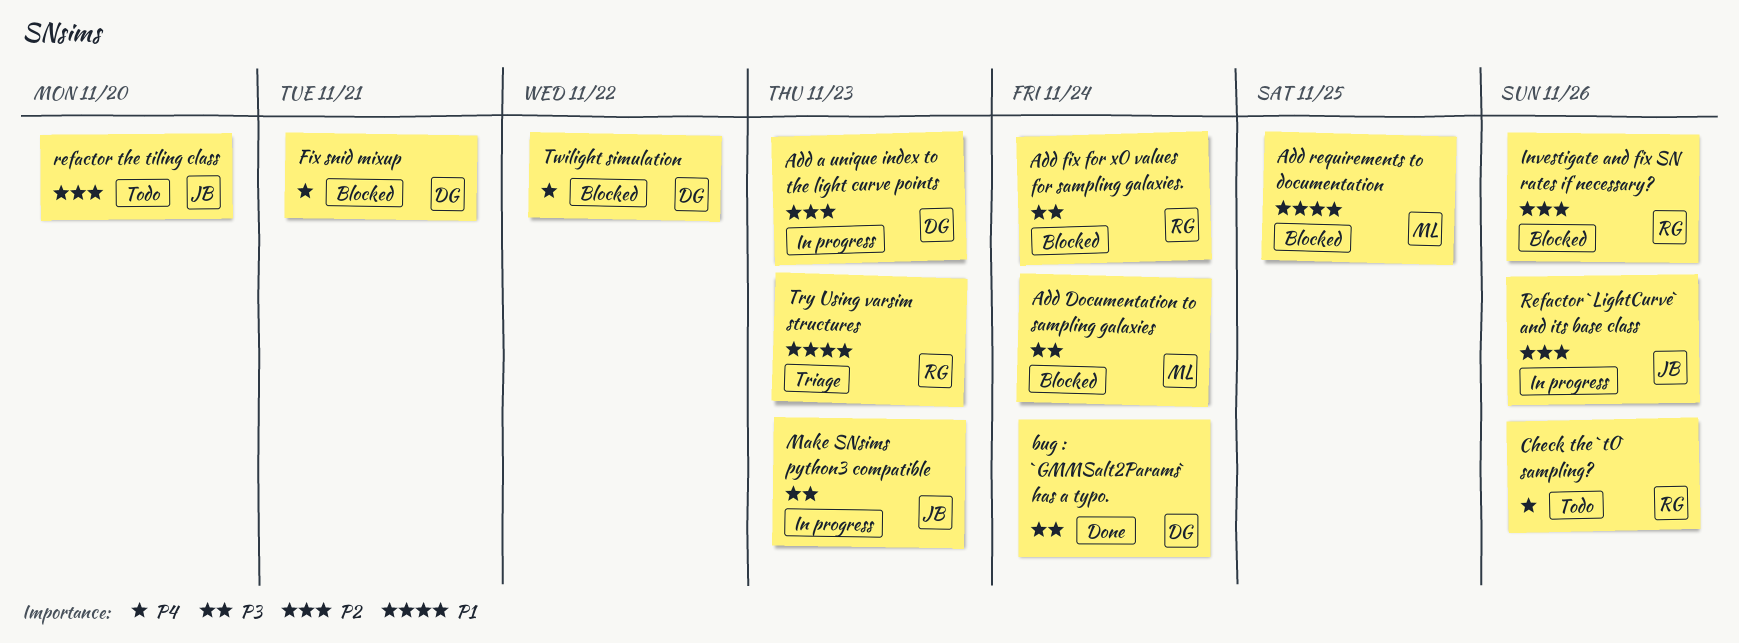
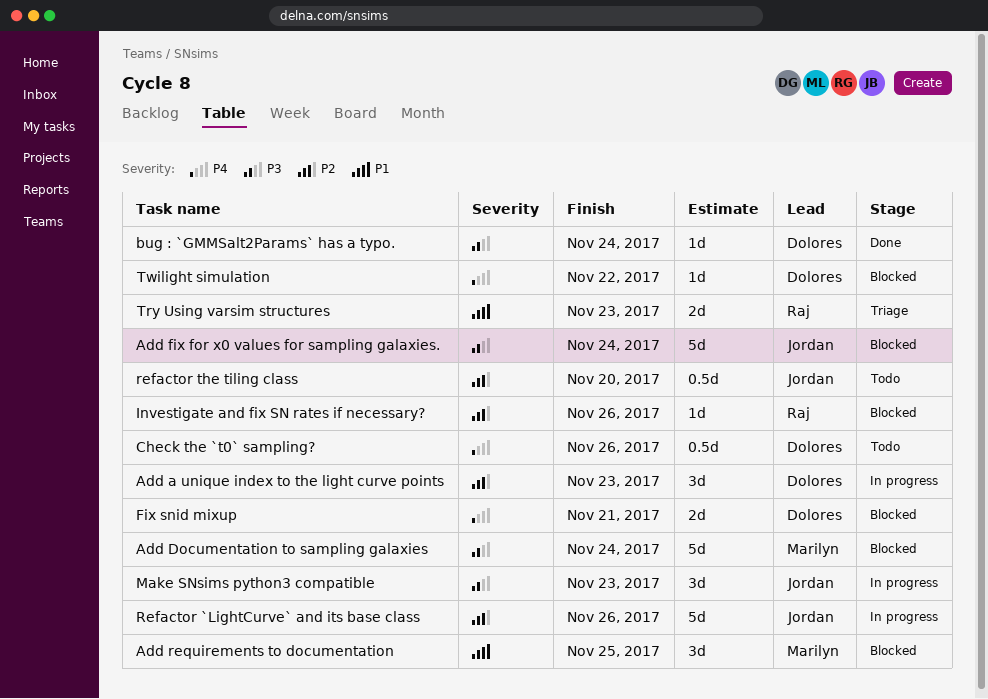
Add fix for x0 values for sampling galaxies., owner: Raj -> Jordan
Check the `t0` sampling?, owner: Raj -> Dolores

